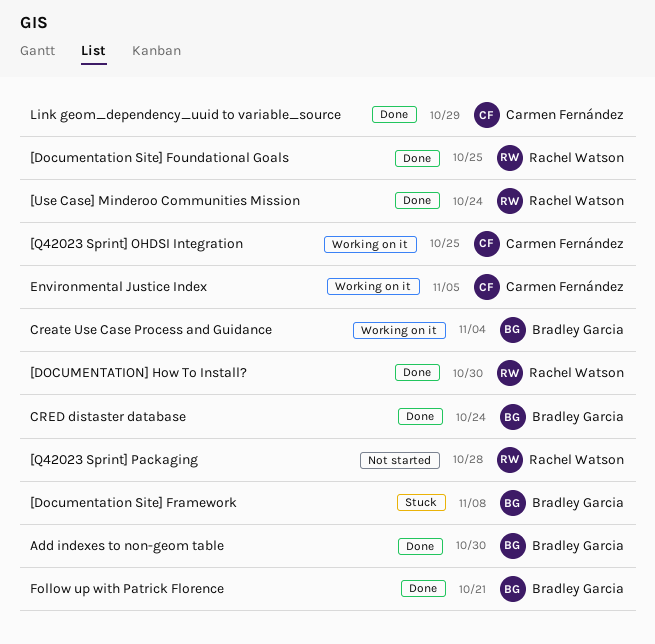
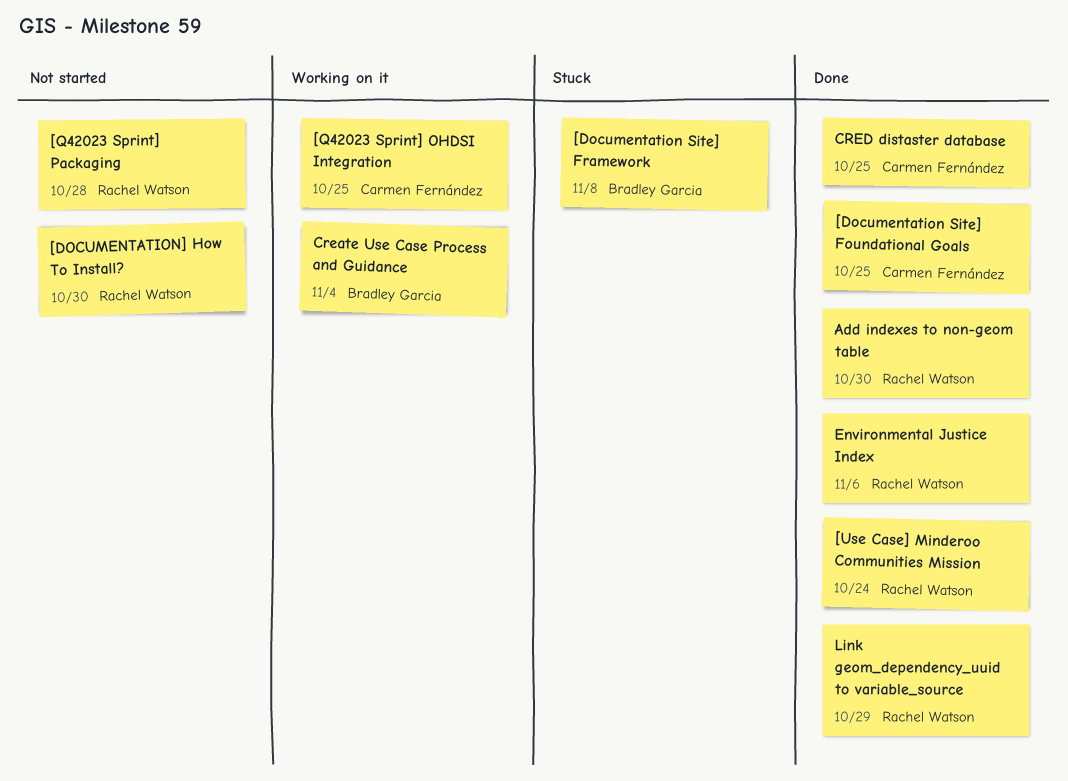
[Documentation Site] Foundational Goals, owner: Rachel Watson -> Carmen Fernández
[DOCUMENTATION] How To Install?, status: Done -> Not started
Add indexes to non-geom table, owner: Bradley Garcia -> Rachel Watson
CRED distaster database, owner: Bradley Garcia -> Carmen Fernández
CRED distaster database, due: Oct 24 -> Oct 25
Environmental Justice Index, status: Working on it -> Done
Environmental Justice Index, owner: Carmen Fernández -> Rachel Watson
Environmental Justice Index, due: Nov 5 -> Nov 6
Follow up with Patrick Florence: present -> none
Link geom_dependency_uuid to variable_source, owner: Carmen Fernández -> Rachel Watson

